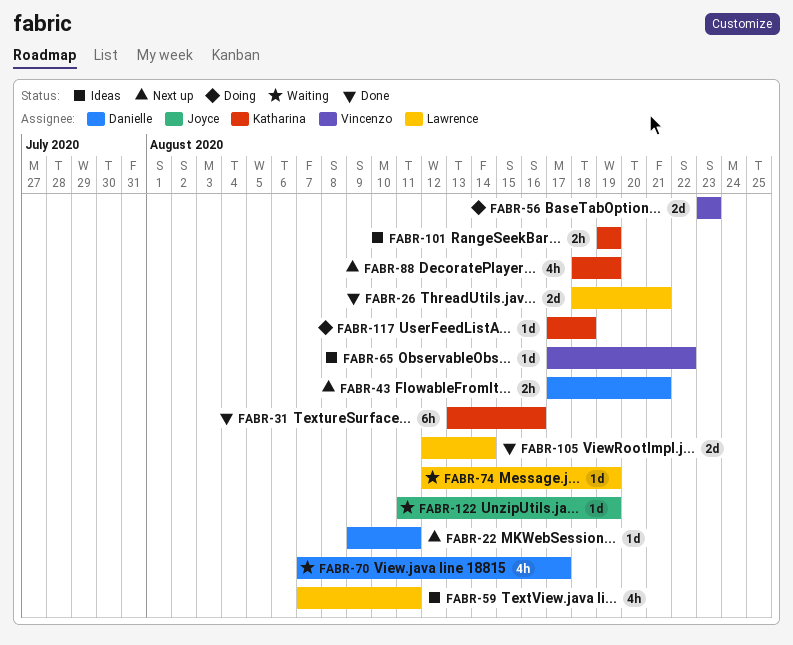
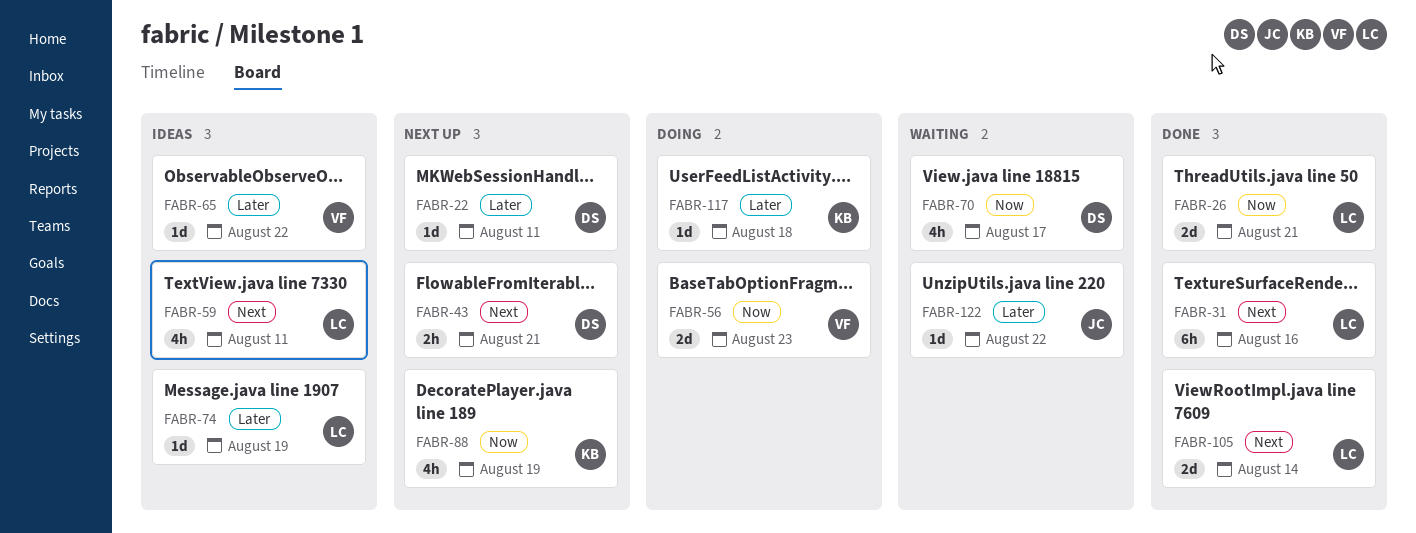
FABR-31, owner: Katharina -> Lawrence
FABR-74, status: Waiting -> Ideas
FABR-101: present -> none
FABR-122, due: Aug 19 -> Aug 22

